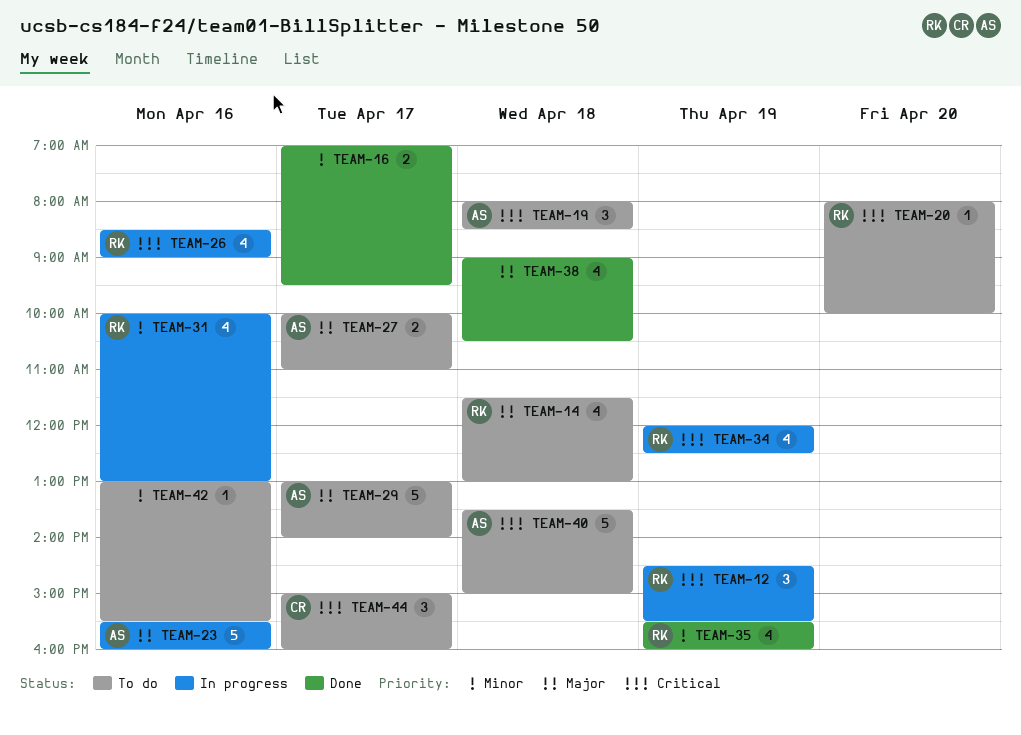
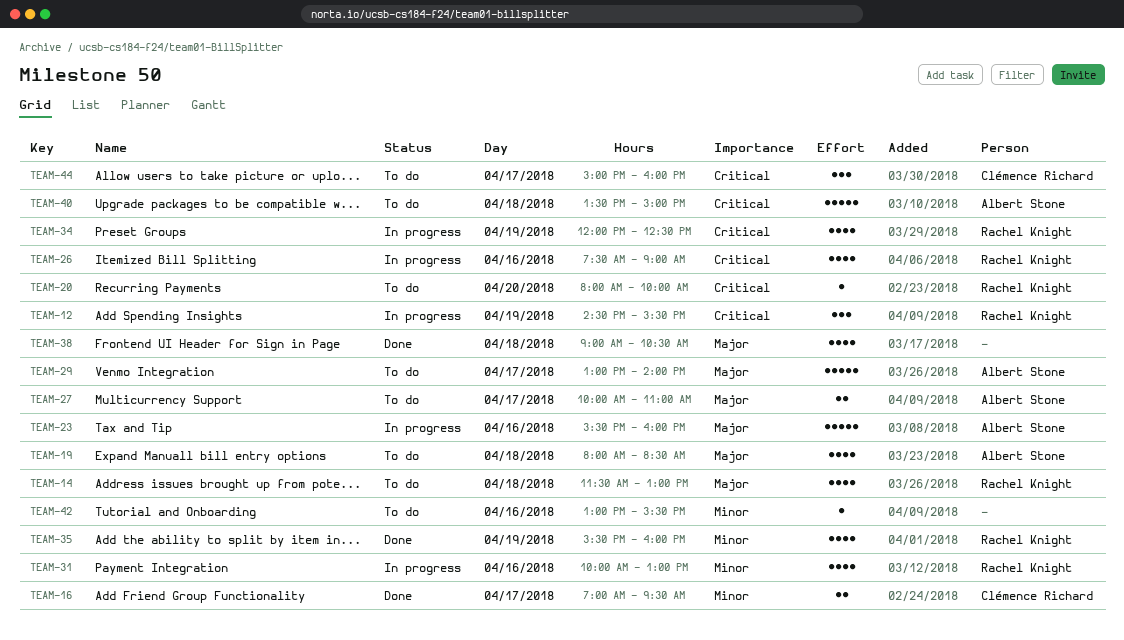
TEAM-16, owner: none -> Clémence Richard
TEAM-19, priority: Critical -> Major
TEAM-19, estimate: 3 -> 4
TEAM-26, begins: 08:30 -> 07:30

